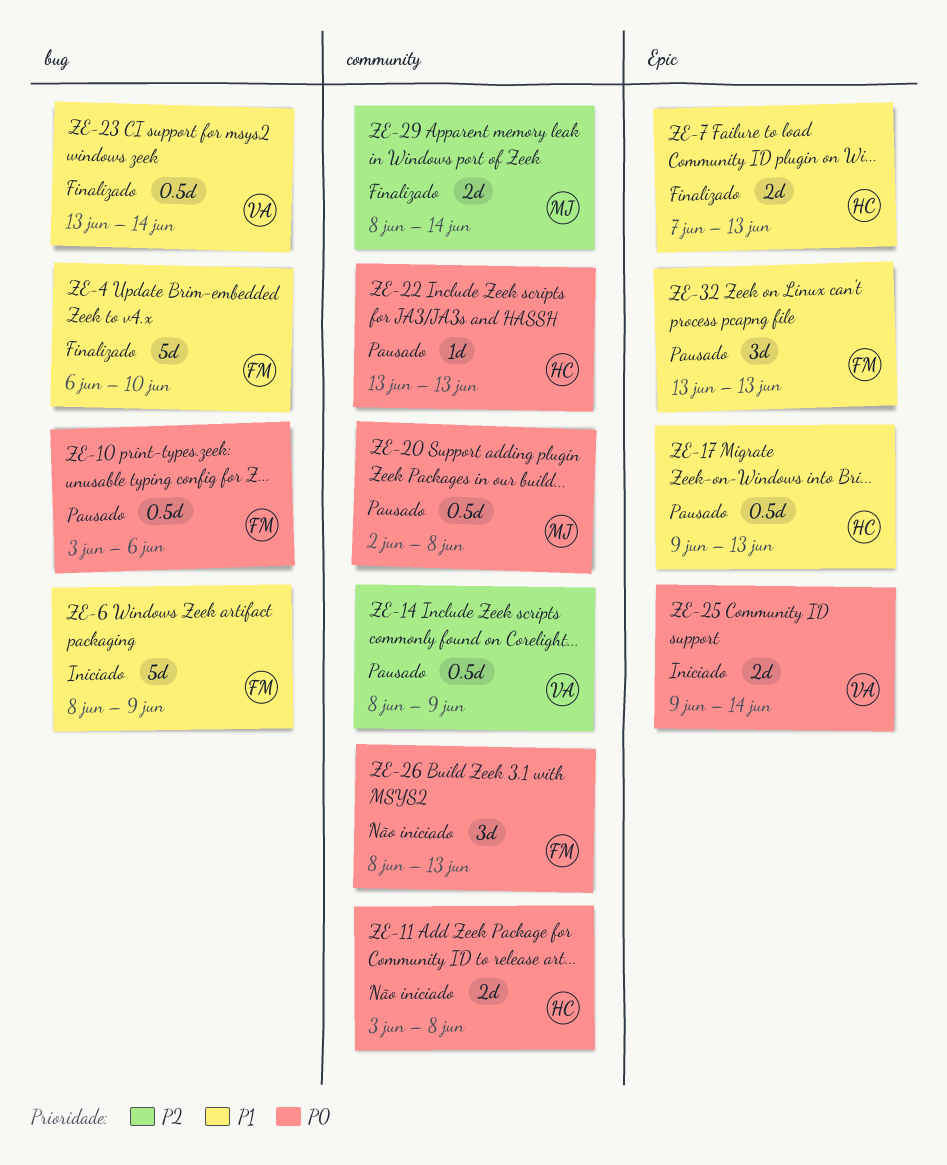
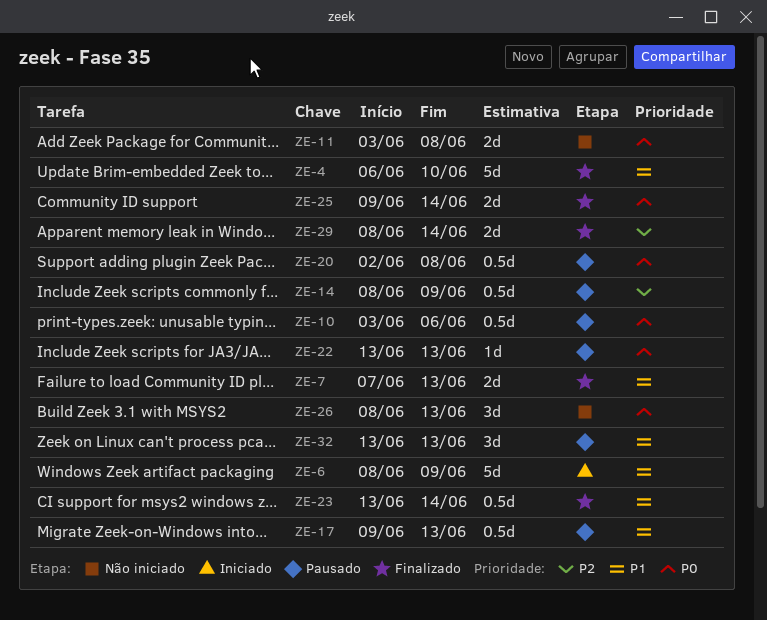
ZE-25, status: Iniciado -> Finalizado

